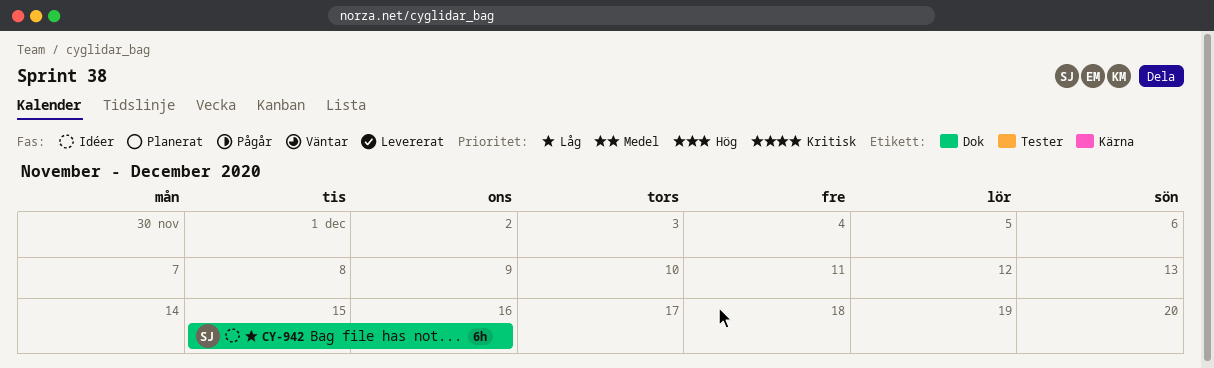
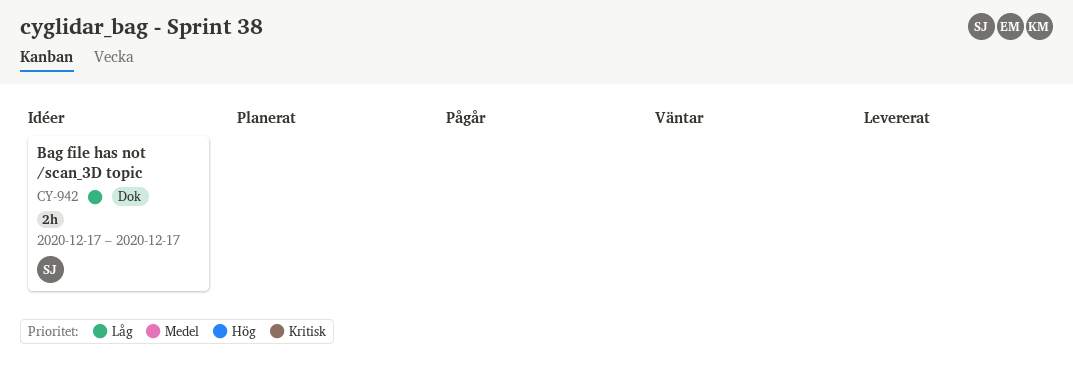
CY-942, estimate: 6h -> 2h
CY-942, start: Dec 15 -> Dec 17
CY-942, due: Dec 16 -> Dec 17

